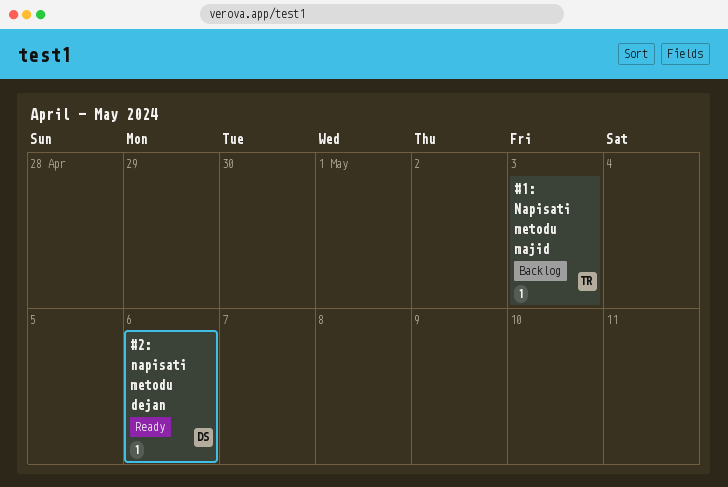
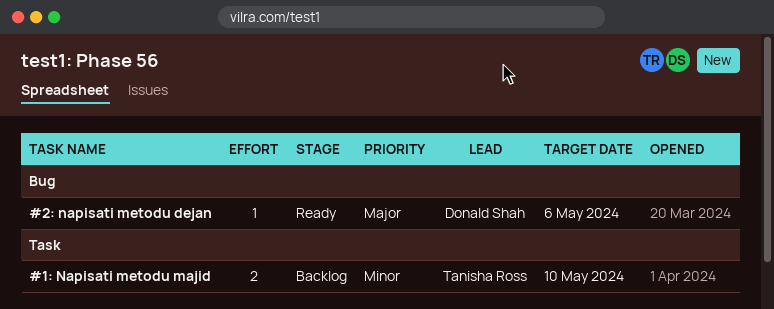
#1: Napisati metodu majid, estimate: 1 -> 2
#1: Napisati metodu majid, due: May 3 -> May 10

